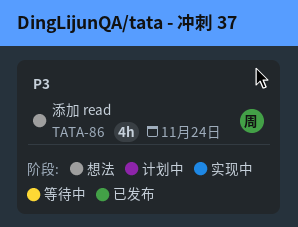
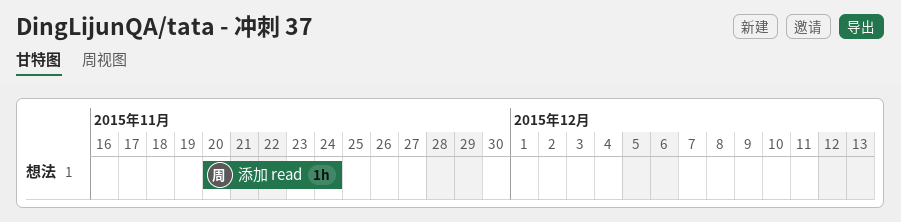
添加 read, estimate: 4h -> 1h

